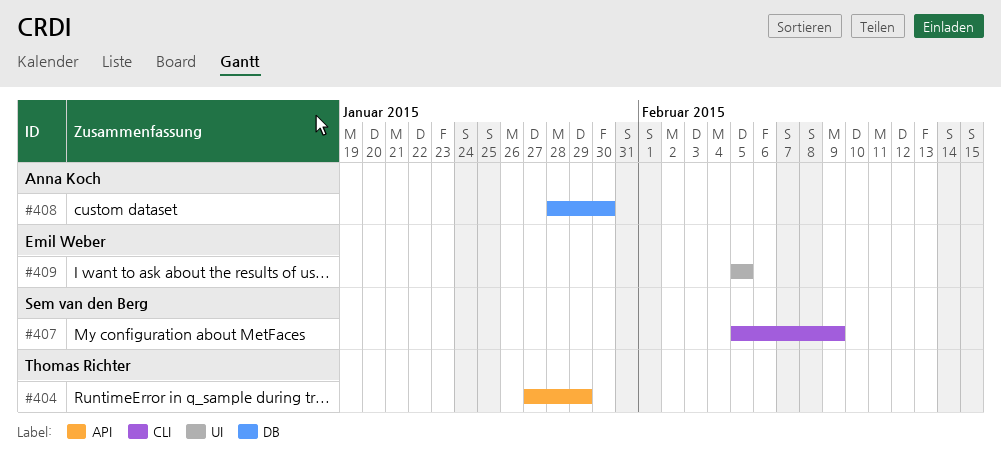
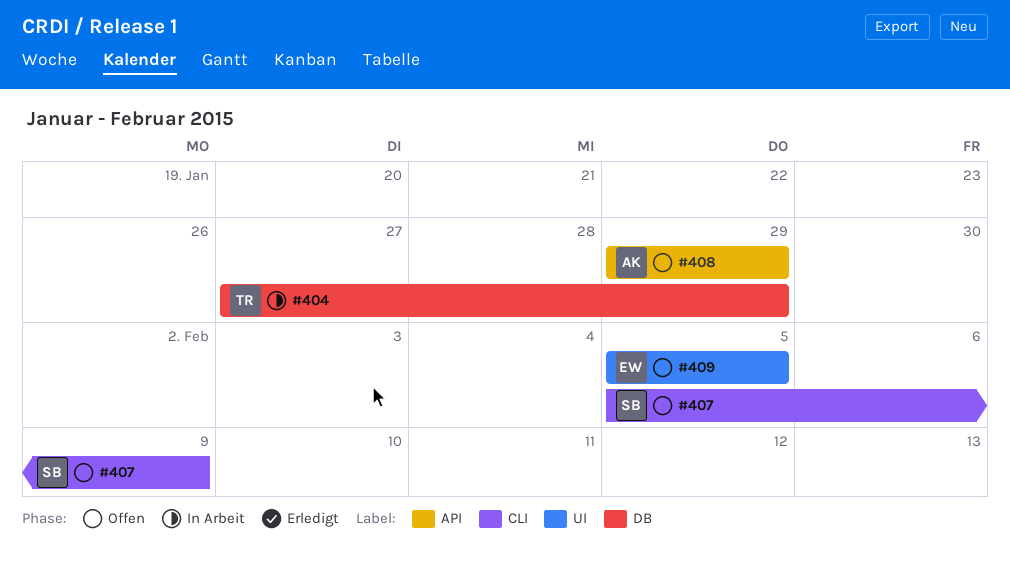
#404, label: API -> DB
#408, label: DB -> API
#408, start: Jan 28 -> Jan 29
#408, due: Jan 30 -> Jan 29

